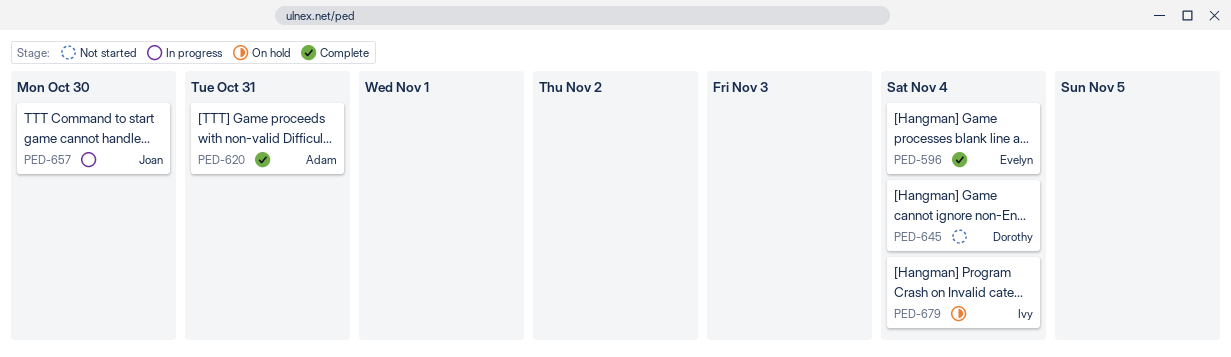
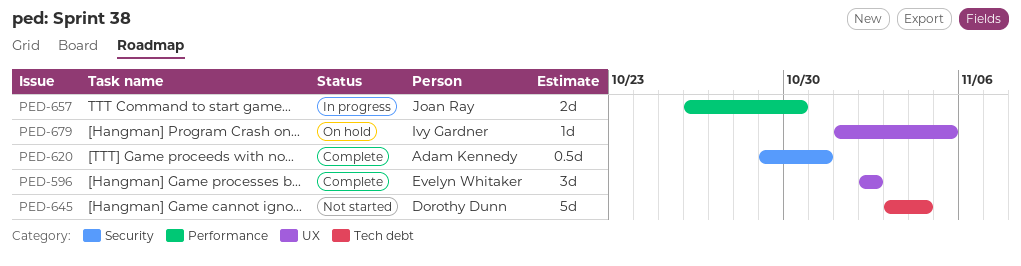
PED-596, due: Nov 4 -> Nov 2
PED-679, due: Nov 4 -> Nov 5

